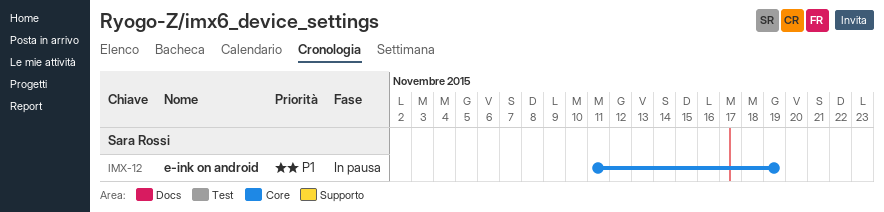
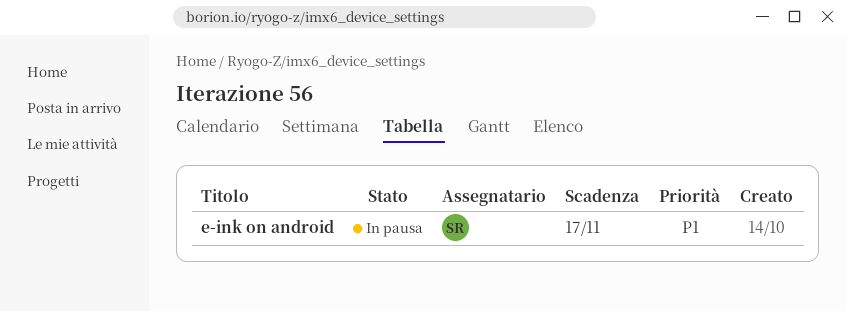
e-ink on android, due: Nov 19 -> Nov 17

